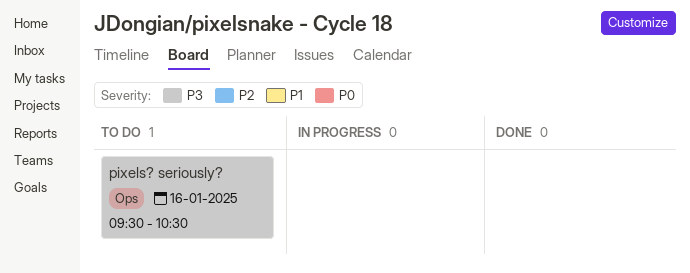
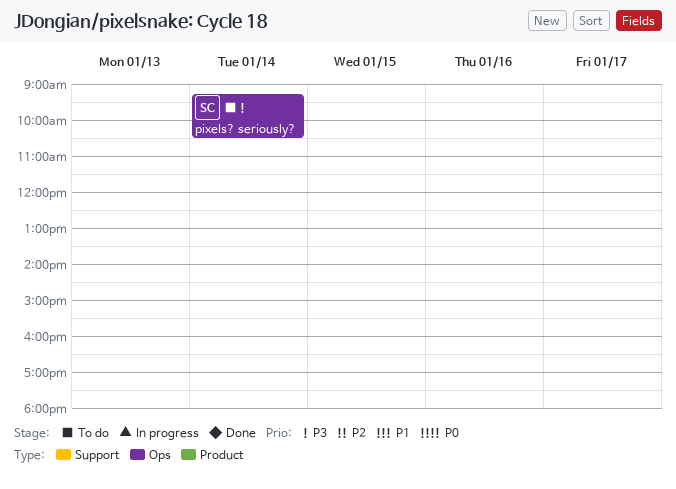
pixels? seriously?, day: Jan 16 -> Jan 14
pixels? seriously?, begins: 09:30 -> 09:15

